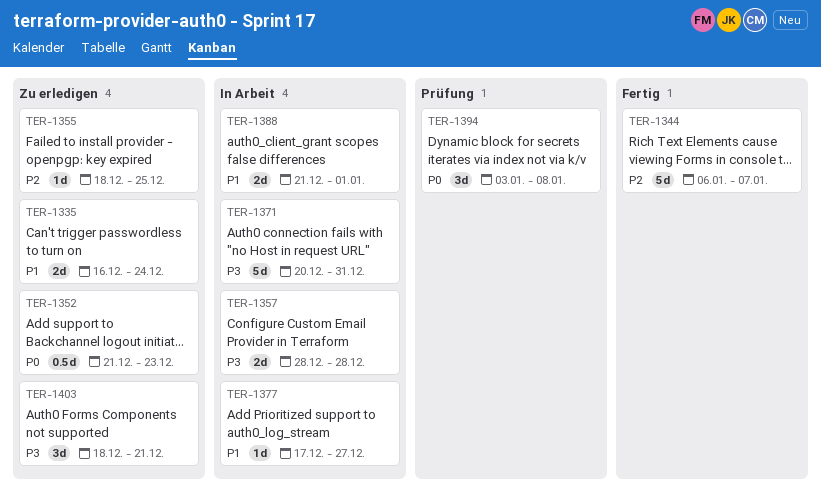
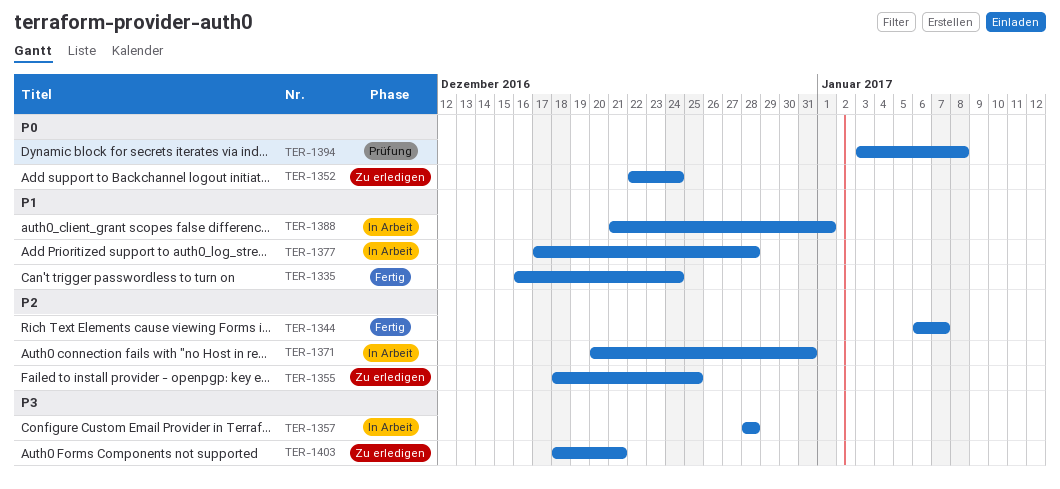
TER-1335, status: Zu erledigen -> Fertig
TER-1352, start: Dec 21 -> Dec 22
TER-1352, due: Dec 23 -> Dec 24
TER-1371, priority: P3 -> P2
TER-1377, due: Dec 27 -> Dec 28

